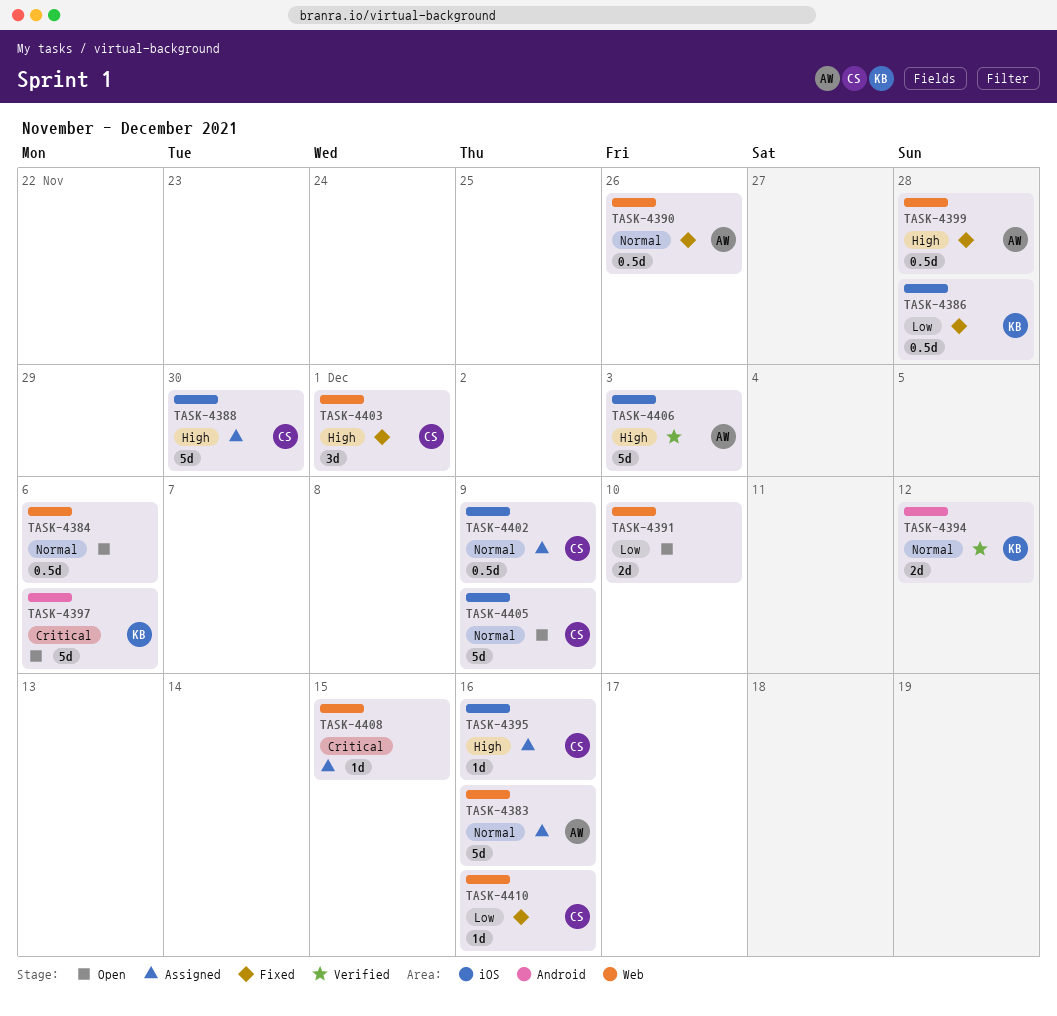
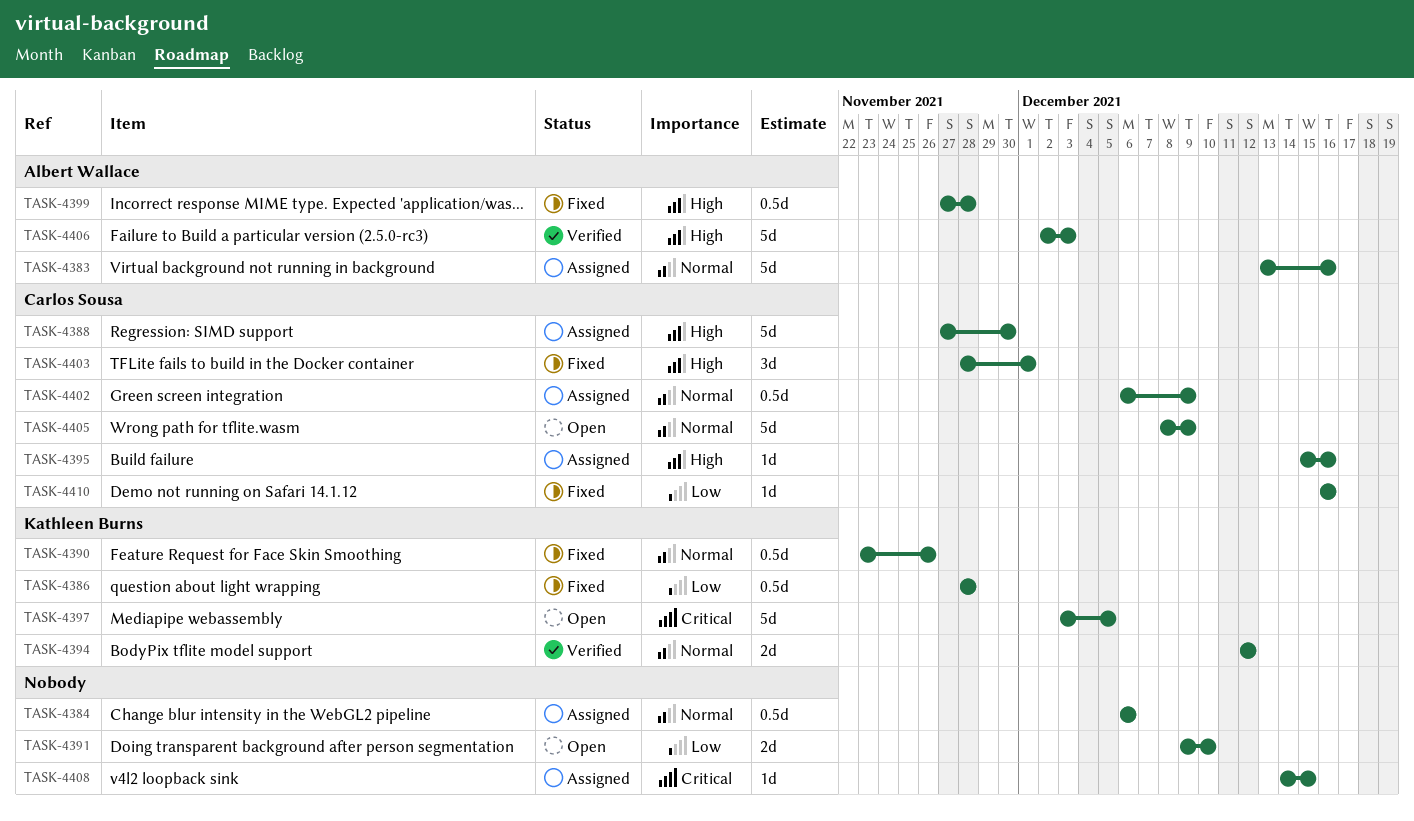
TASK-4384, status: Open -> Assigned
TASK-4390, owner: Albert Wallace -> Kathleen Burns
TASK-4397, due: Dec 6 -> Dec 5

